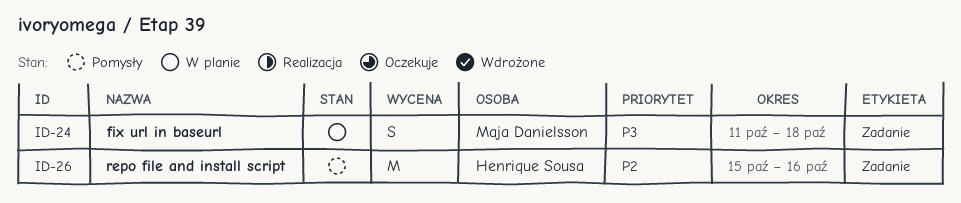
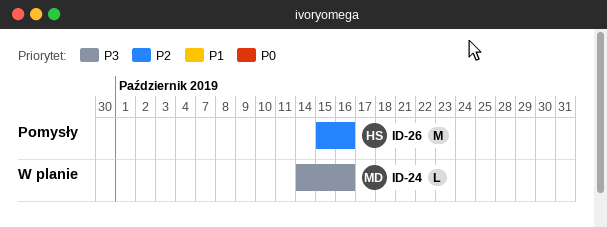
ID-24, estimate: S -> L
ID-24, start: Oct 11 -> Oct 14
ID-24, due: Oct 18 -> Oct 16

